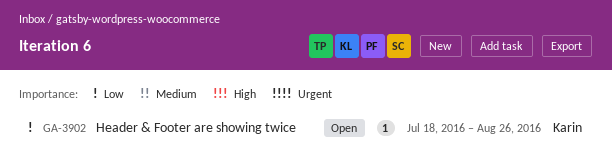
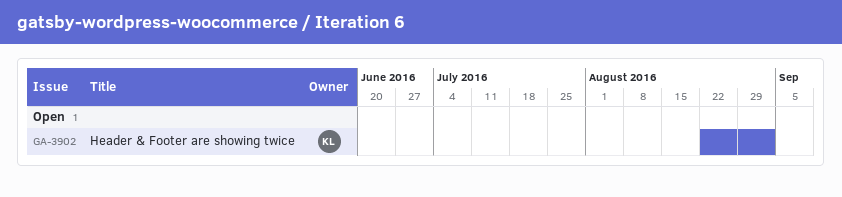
GA-3902, start: Jul 18 -> Aug 22
GA-3902, due: Aug 26 -> Sep 2

